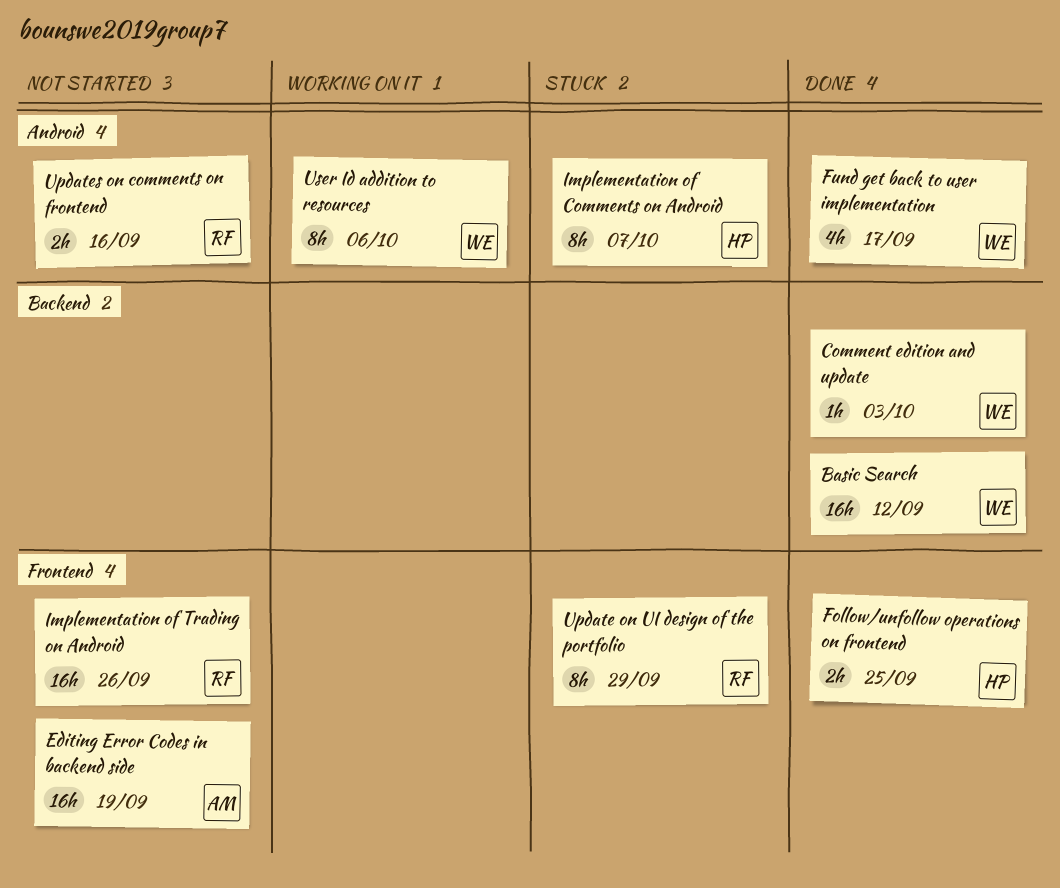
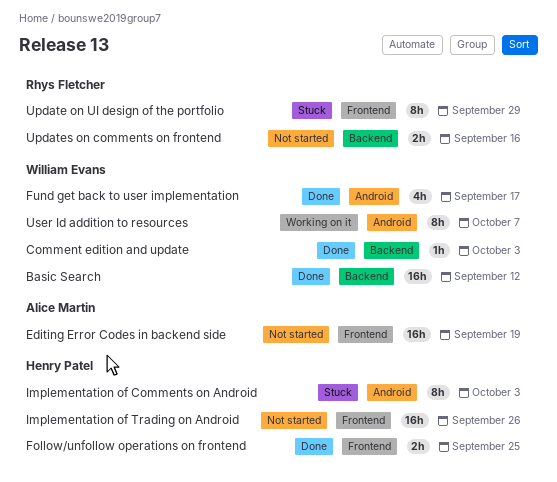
Implementation of Comments on Android, due: Oct 7 -> Oct 3
Implementation of Trading on Android, owner: Rhys Fletcher -> Henry Patel
Updates on comments on frontend, label: Android -> Backend
User Id addition to resources, due: Oct 6 -> Oct 7

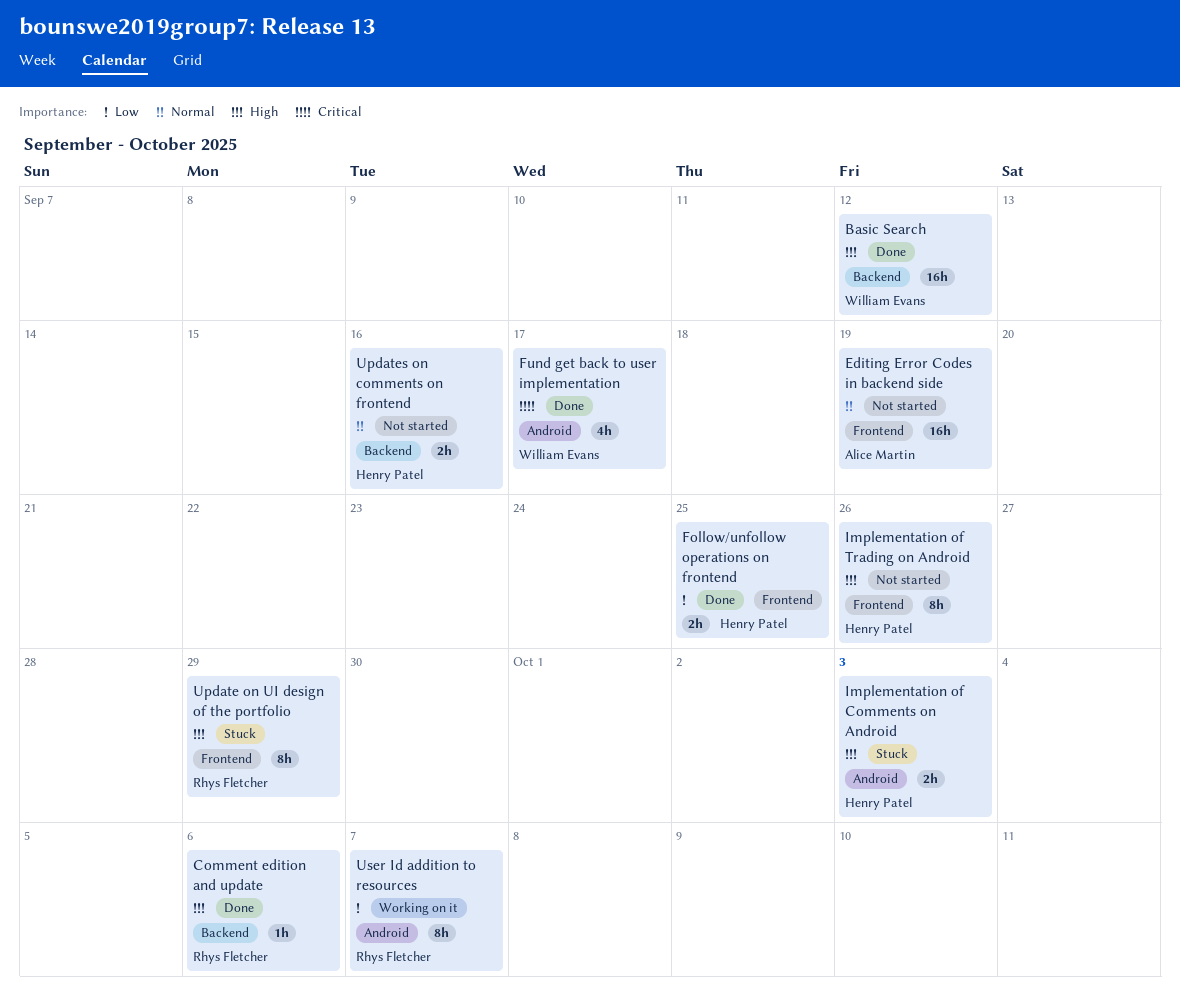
Comment edition and update, owner: William Evans -> Rhys Fletcher
Comment edition and update, due: Oct 3 -> Oct 6
Implementation of Comments on Android, estimate: 8h -> 2h
Implementation of Trading on Android, estimate: 16h -> 8h
Updates on comments on frontend, owner: Rhys Fletcher -> Henry Patel
User Id addition to resources, owner: William Evans -> Rhys Fletcher

